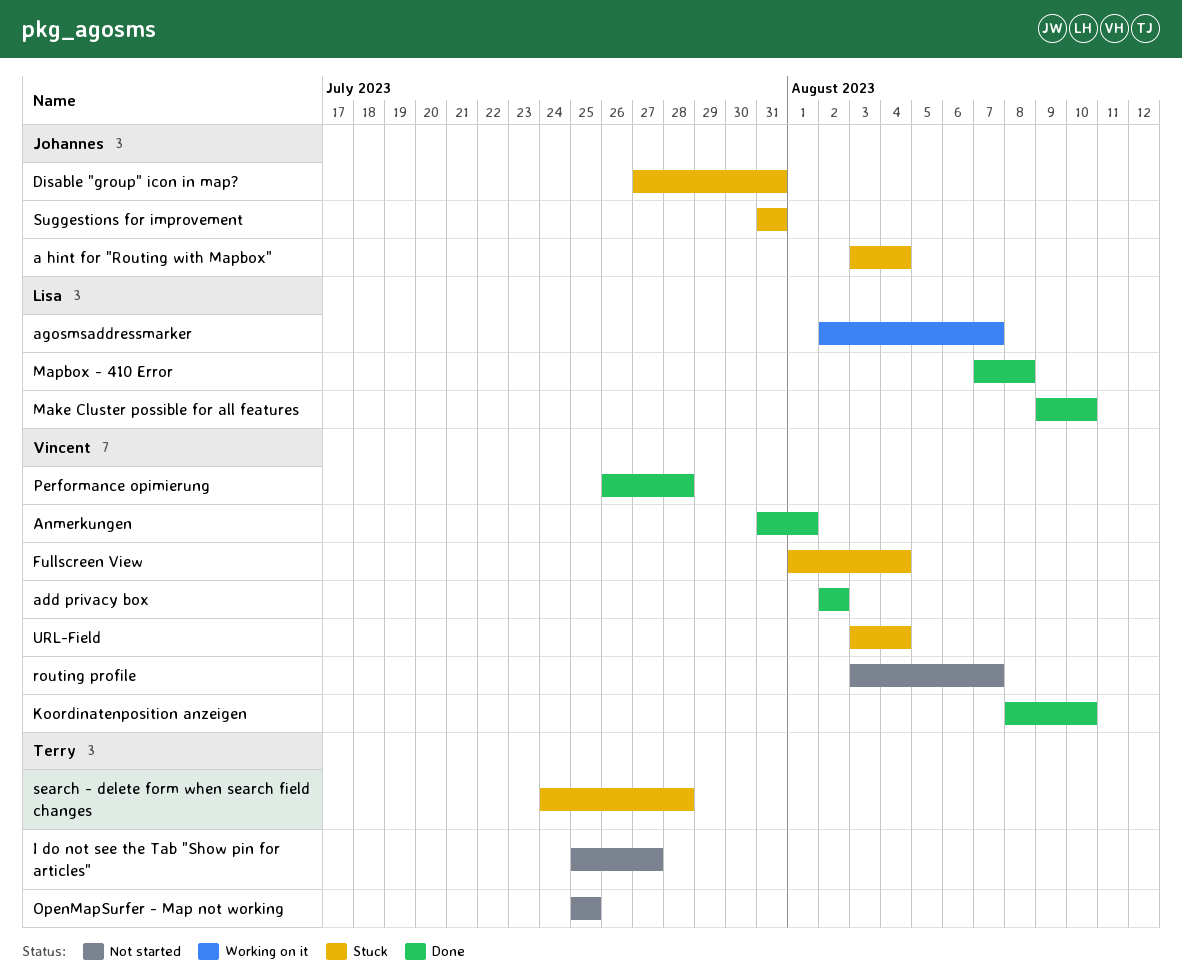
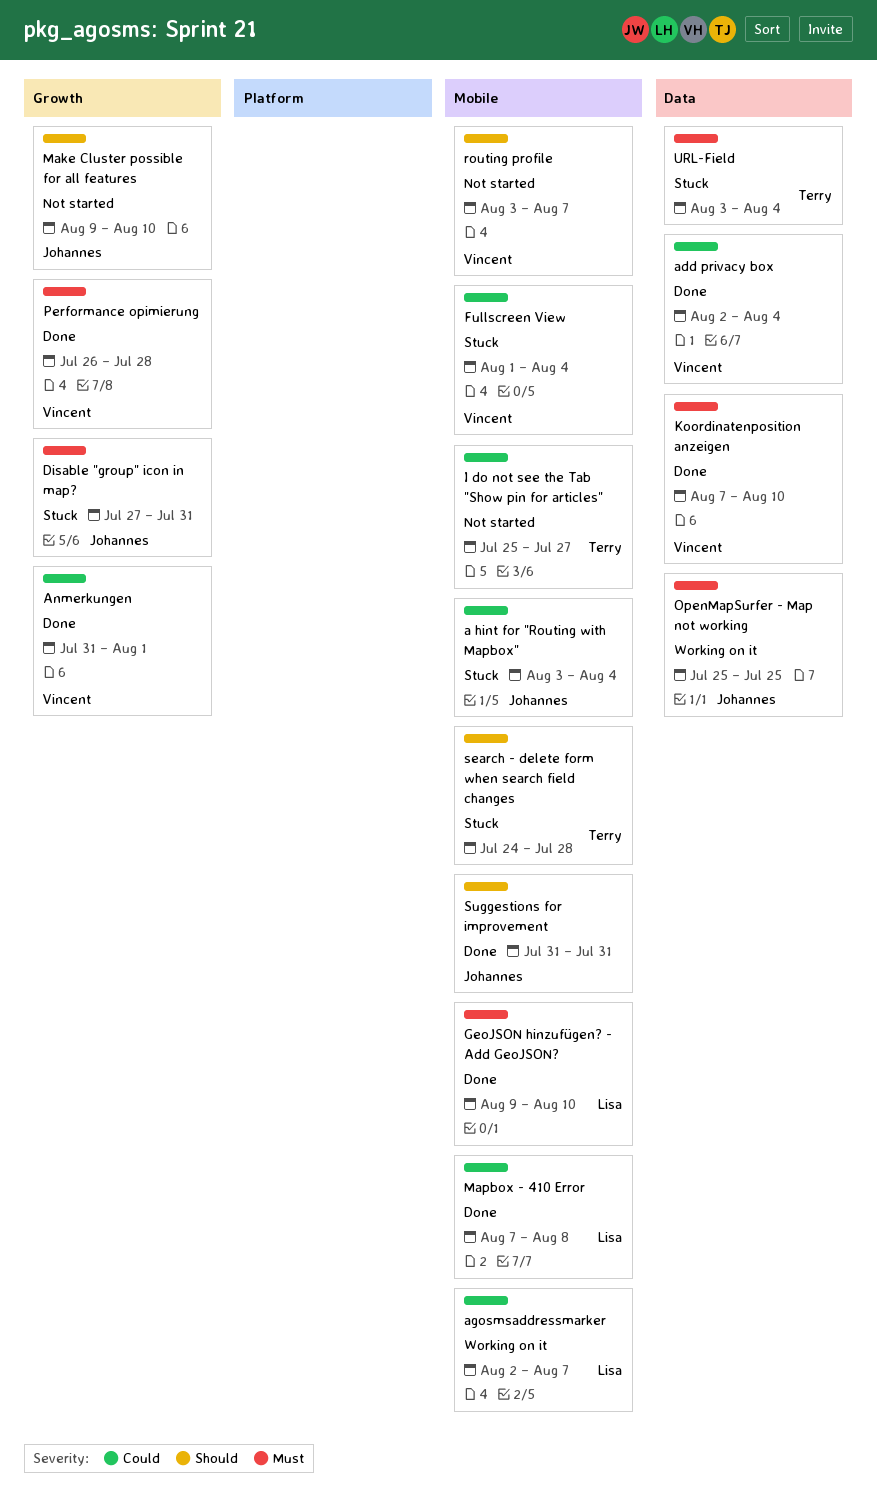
add privacy box, due: Aug 2 -> Aug 4
GeoJSON hinzufügen? - Add GeoJSON?: none -> present
Koordinatenposition anzeigen, start: Aug 8 -> Aug 7
Make Cluster possible for all features, status: Done -> Not started
Make Cluster possible for all features, owner: Lisa -> Johannes
OpenMapSurfer - Map not working, status: Not started -> Working on it
OpenMapSurfer - Map not working, owner: Terry -> Johannes
Suggestions for improvement, status: Stuck -> Done
URL-Field, owner: Vincent -> Terry

